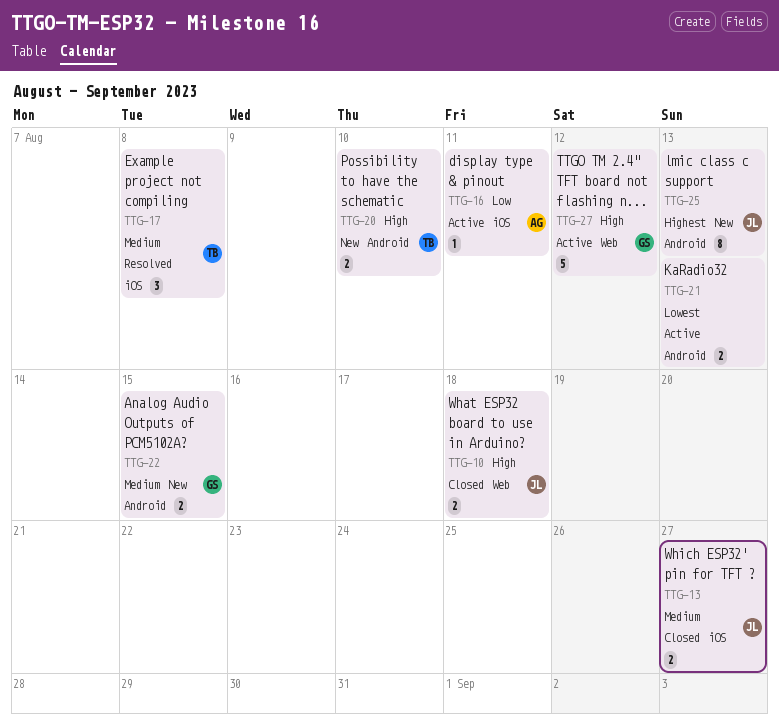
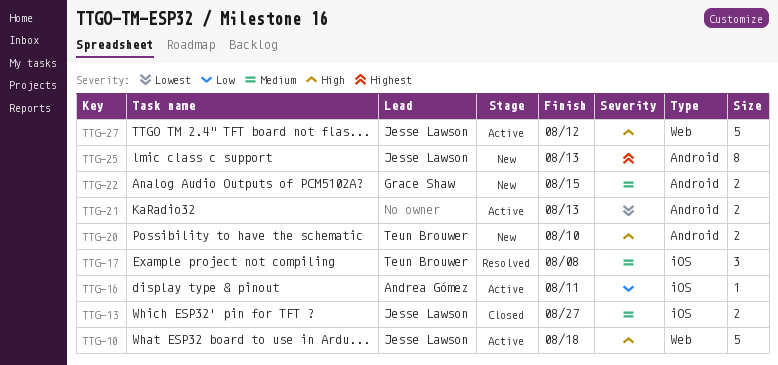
TTG-10, status: Closed -> Active
TTG-10, estimate: 2 -> 5
TTG-27, owner: Grace Shaw -> Jesse Lawson

